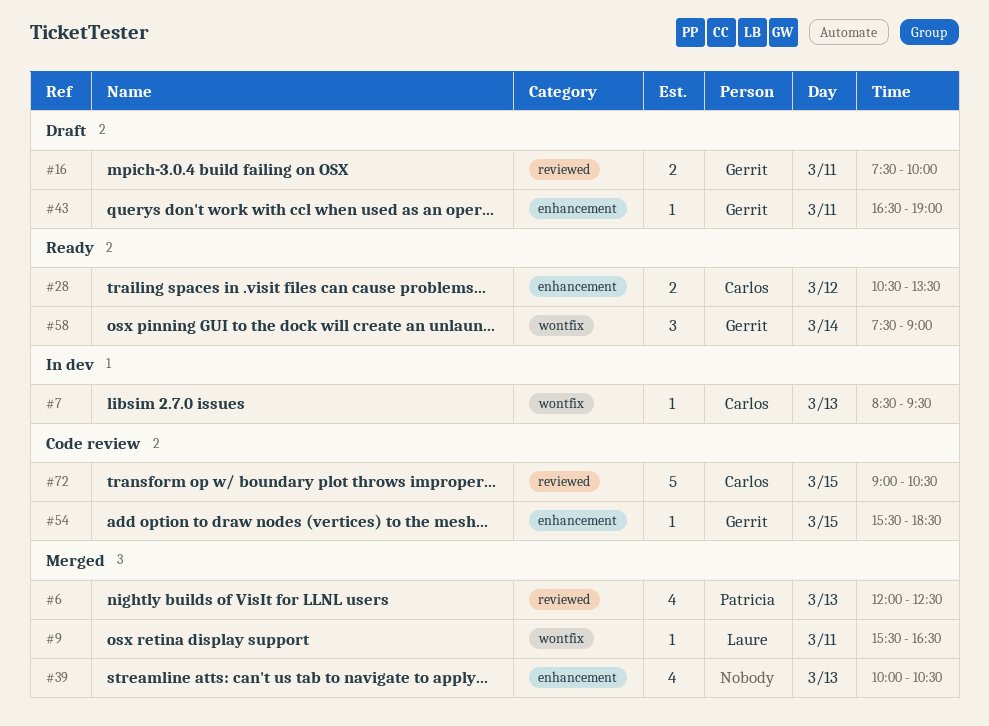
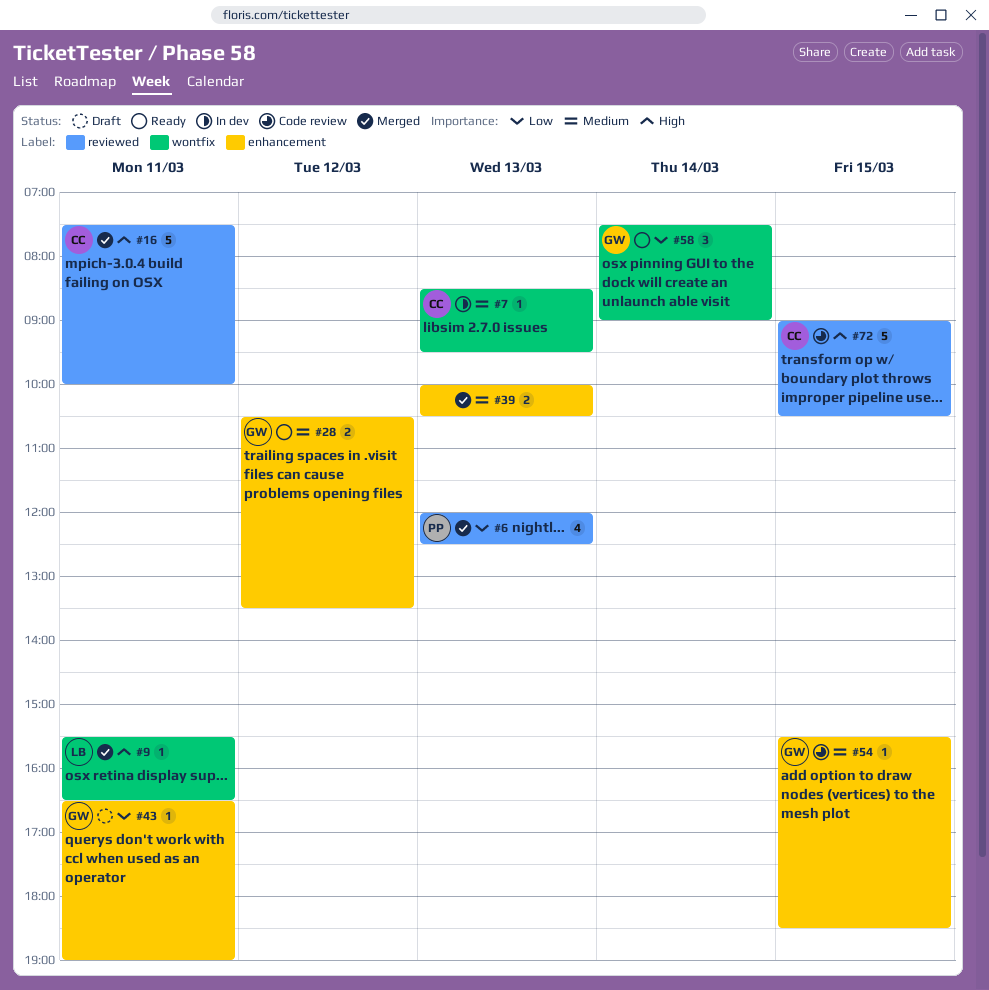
#16, status: Draft -> Merged
#16, owner: Gerrit -> Carlos
#16, estimate: 2 -> 5
#28, owner: Carlos -> Gerrit
#39, estimate: 4 -> 2

